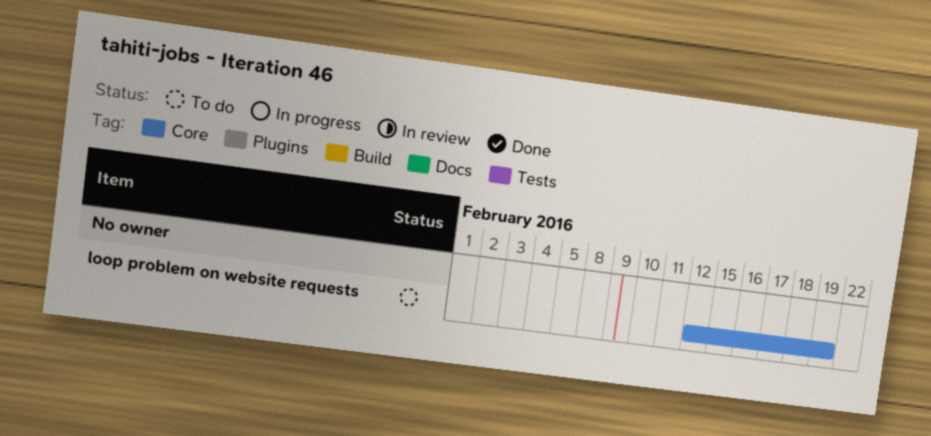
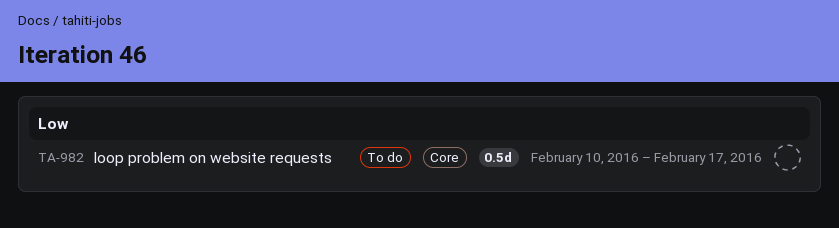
loop problem on website requests, start: Feb 12 -> Feb 10
loop problem on website requests, due: Feb 19 -> Feb 17

